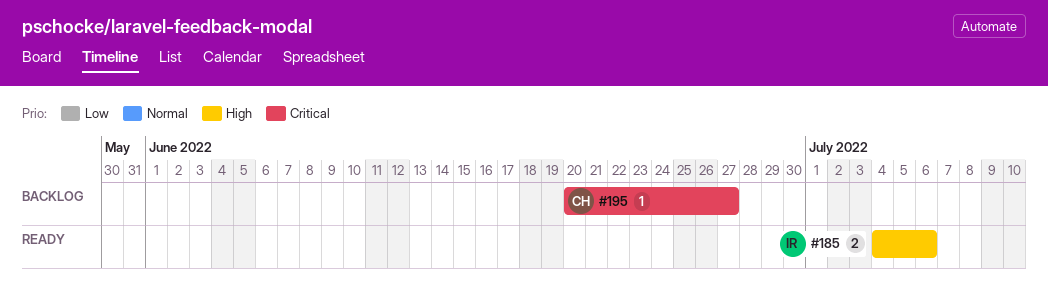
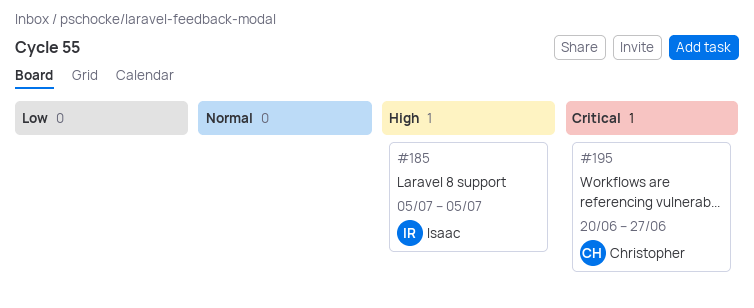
#185, start: Jul 4 -> Jul 5
#185, due: Jul 6 -> Jul 5

